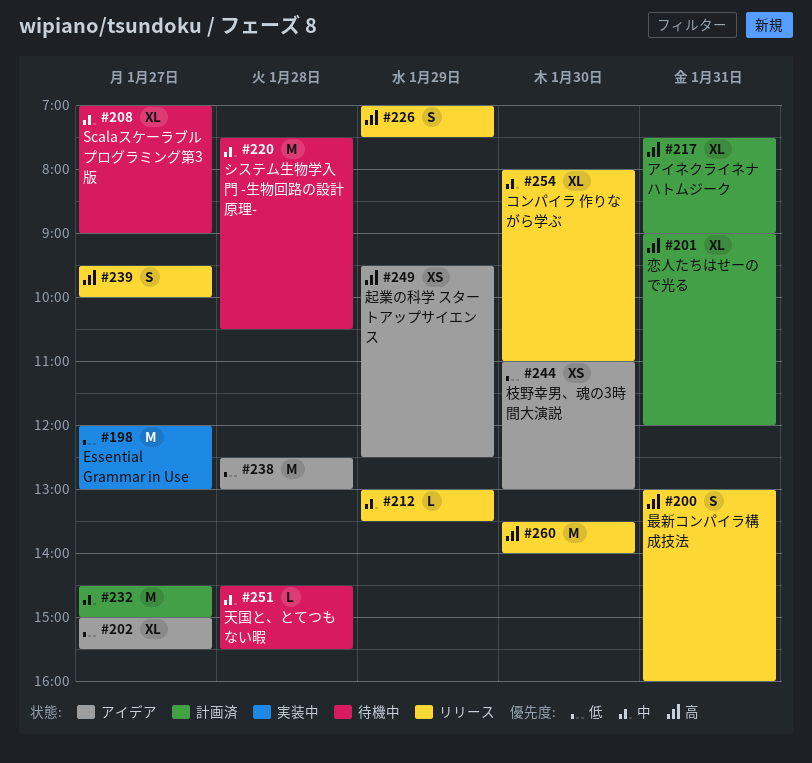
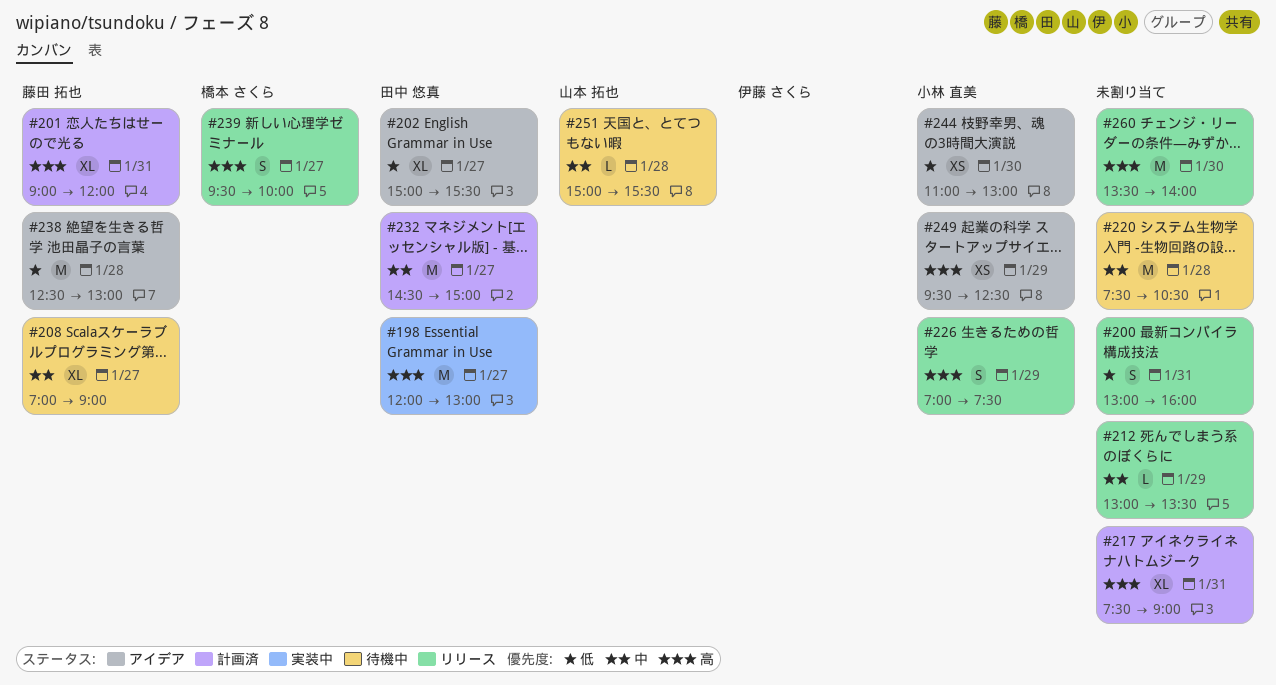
#198, priority: 低 -> 高
#200, priority: 高 -> 低
#251, begins: 14:30 -> 15:00
#254: present -> none

